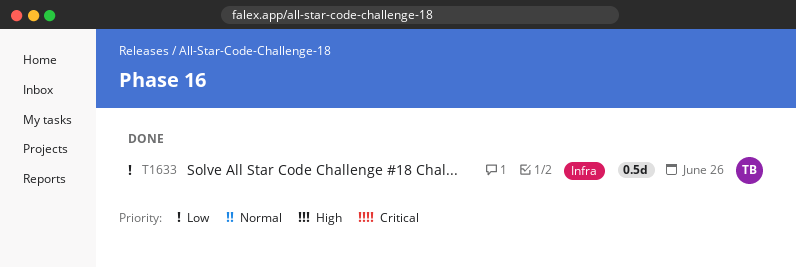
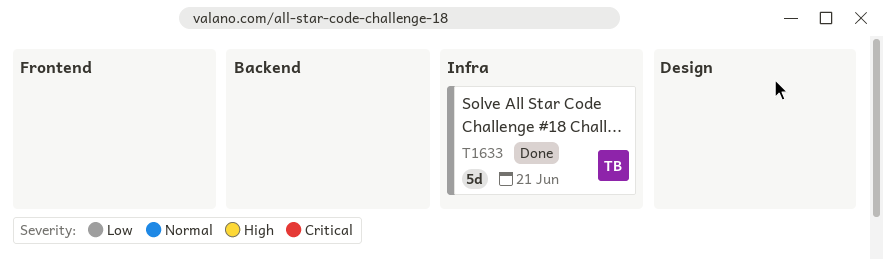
T1633, estimate: 0.5d -> 5d
T1633, due: Jun 26 -> Jun 21

